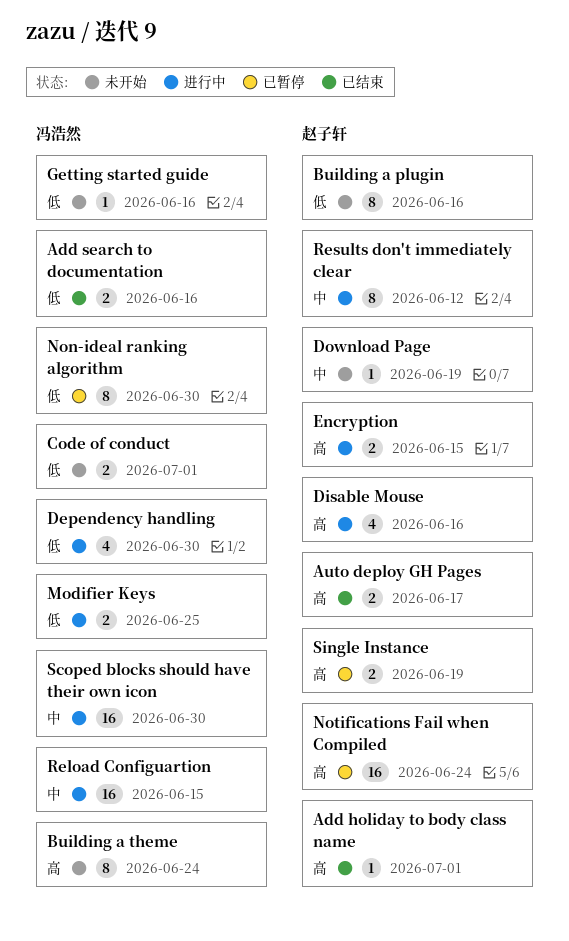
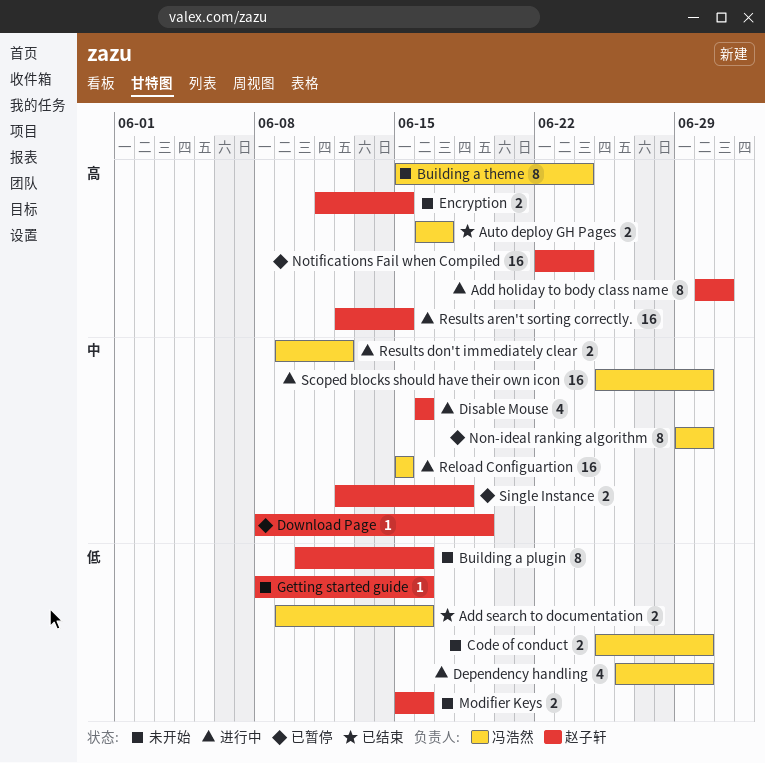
Add holiday to body class name, status: 已结束 -> 进行中
Add holiday to body class name, estimate: 1 -> 8
Auto deploy GH Pages, owner: 赵子轩 -> 冯浩然
Code of conduct, due: Jul 1 -> Jun 30
Disable Mouse, priority: 高 -> 中
Download Page, status: 未开始 -> 已暂停
Encryption, status: 进行中 -> 未开始
Getting started guide, owner: 冯浩然 -> 赵子轩
Modifier Keys, status: 进行中 -> 未开始
Modifier Keys, owner: 冯浩然 -> 赵子轩
Modifier Keys, due: Jun 25 -> Jun 16
Non-ideal ranking algorithm, priority: 低 -> 中
Results aren't sorting correctly.: none -> present
Results don't immediately clear, owner: 赵子轩 -> 冯浩然
Results don't immediately clear, estimate: 8 -> 2
Single Instance, priority: 高 -> 中
Single Instance, due: Jun 19 -> Jun 18

